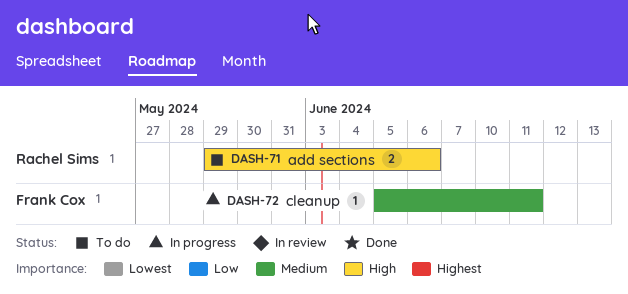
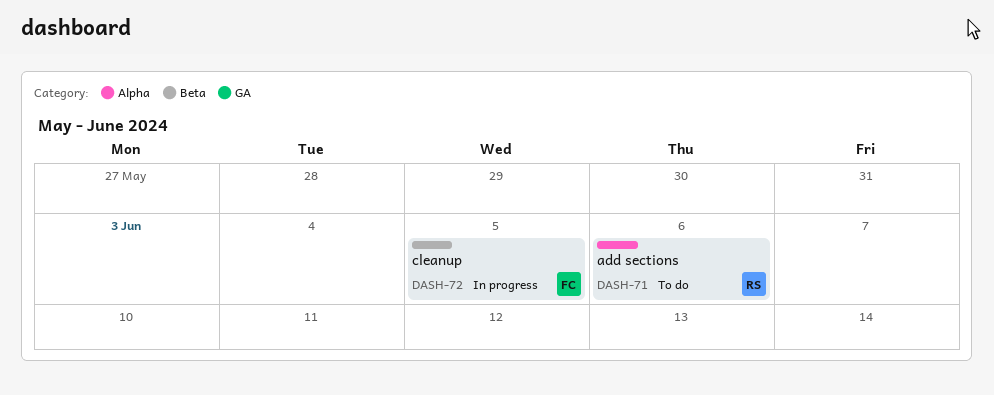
DASH-72, due: Jun 11 -> Jun 5

